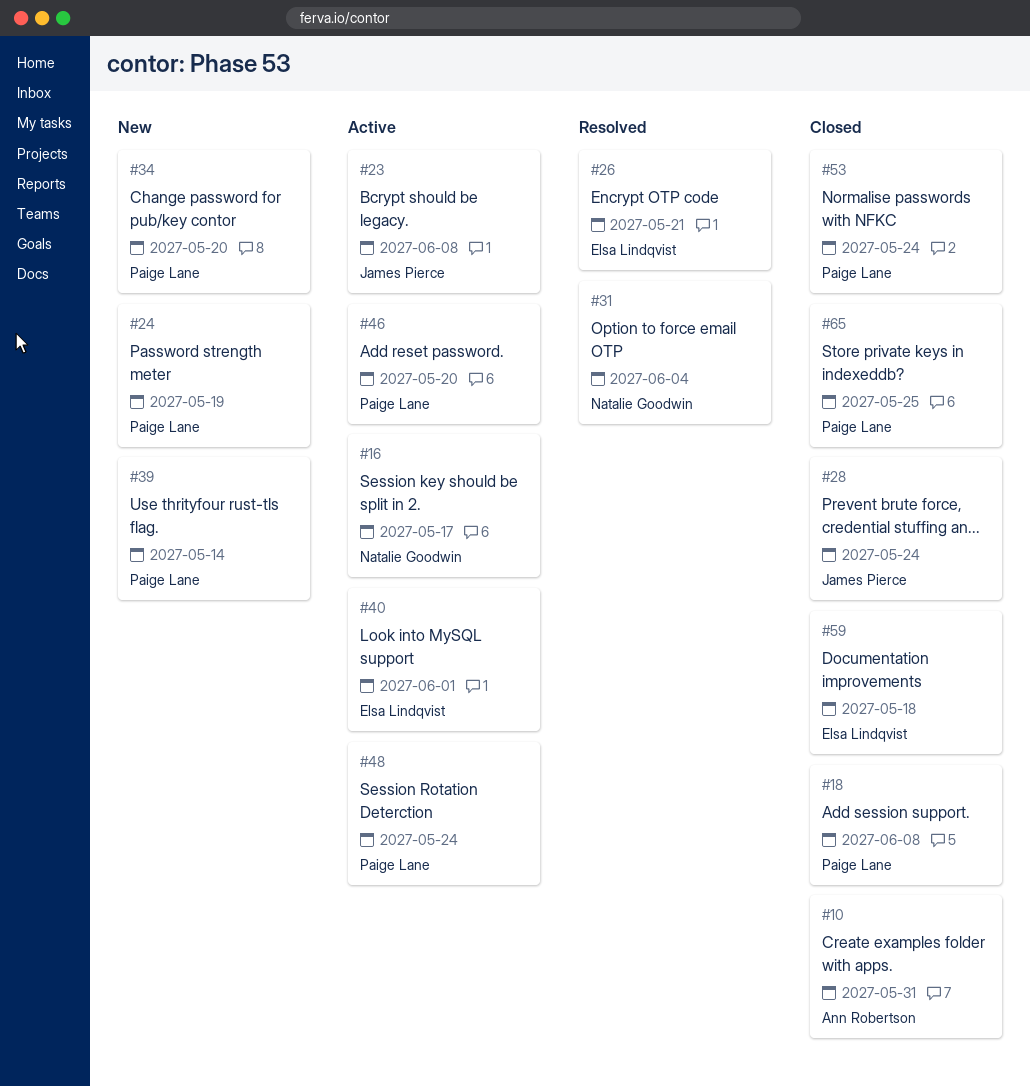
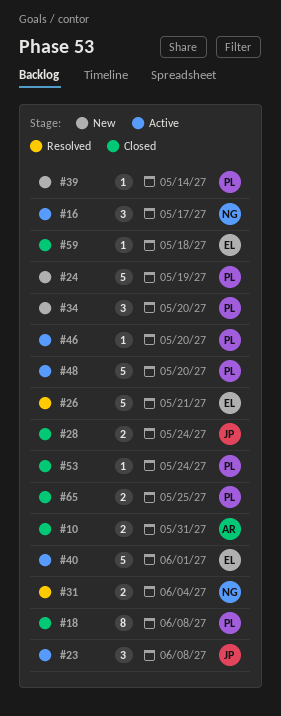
#48, due: May 24 -> May 20

